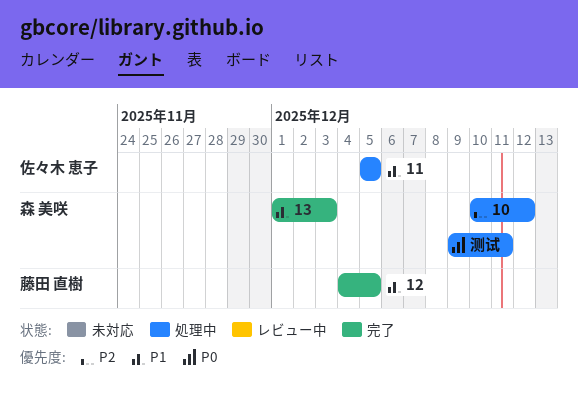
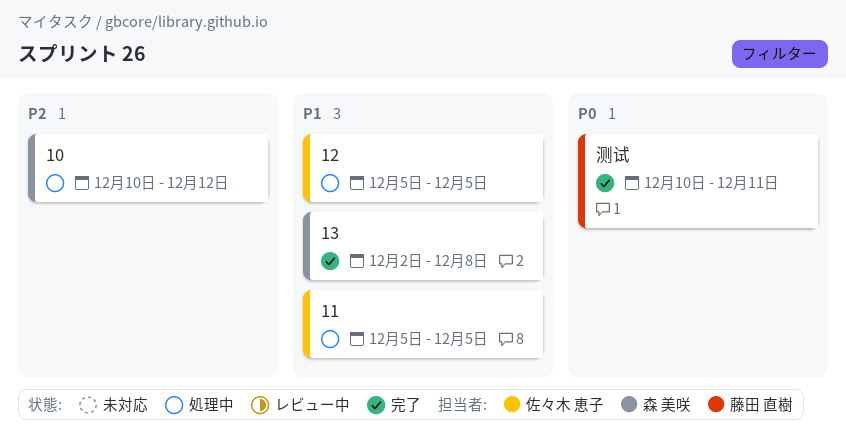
12, status: 完了 -> 処理中
12, owner: 藤田 直樹 -> 佐々木 恵子
12, start: Dec 4 -> Dec 5
13, start: Dec 1 -> Dec 2
13, due: Dec 3 -> Dec 8
测试, status: 処理中 -> 完了
测试, owner: 森 美咲 -> 藤田 直樹
测试, start: Dec 9 -> Dec 10

